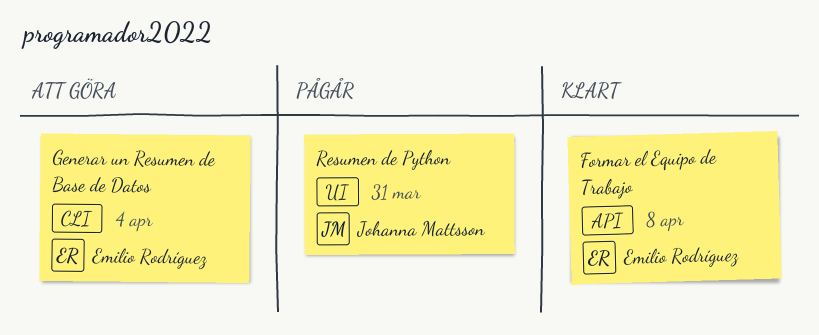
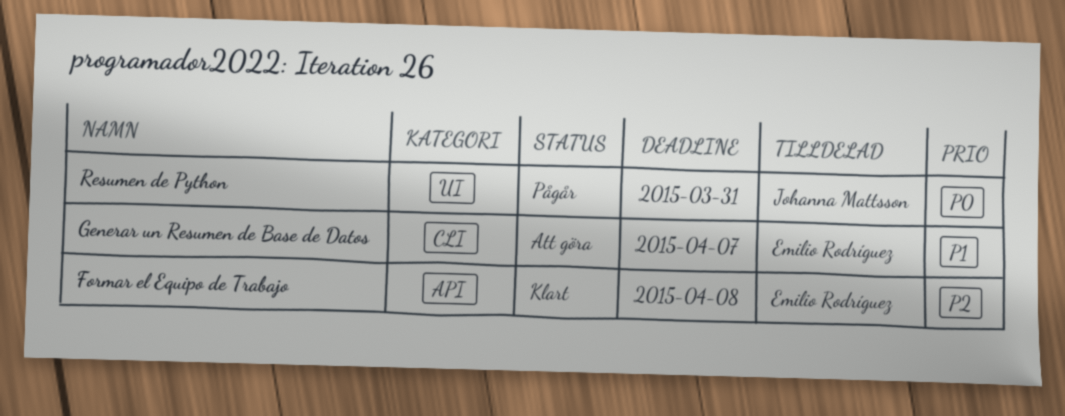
Generar un Resumen de Base de Datos, due: Apr 4 -> Apr 7

